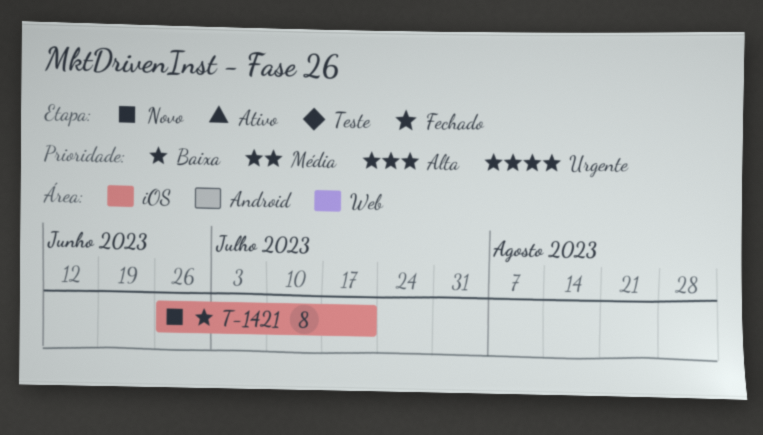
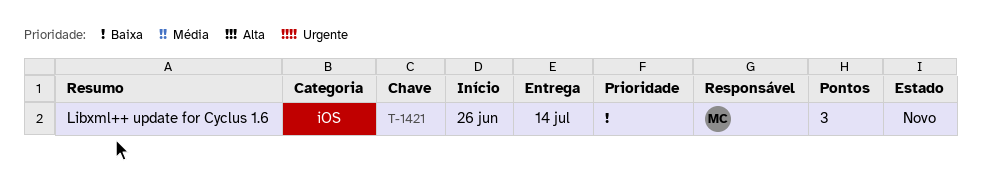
T-1421, estimate: 8 -> 3
T-1421, due: Jul 21 -> Jul 14

